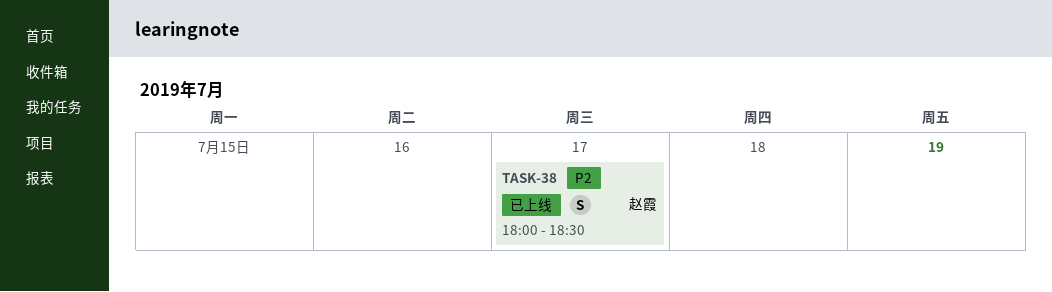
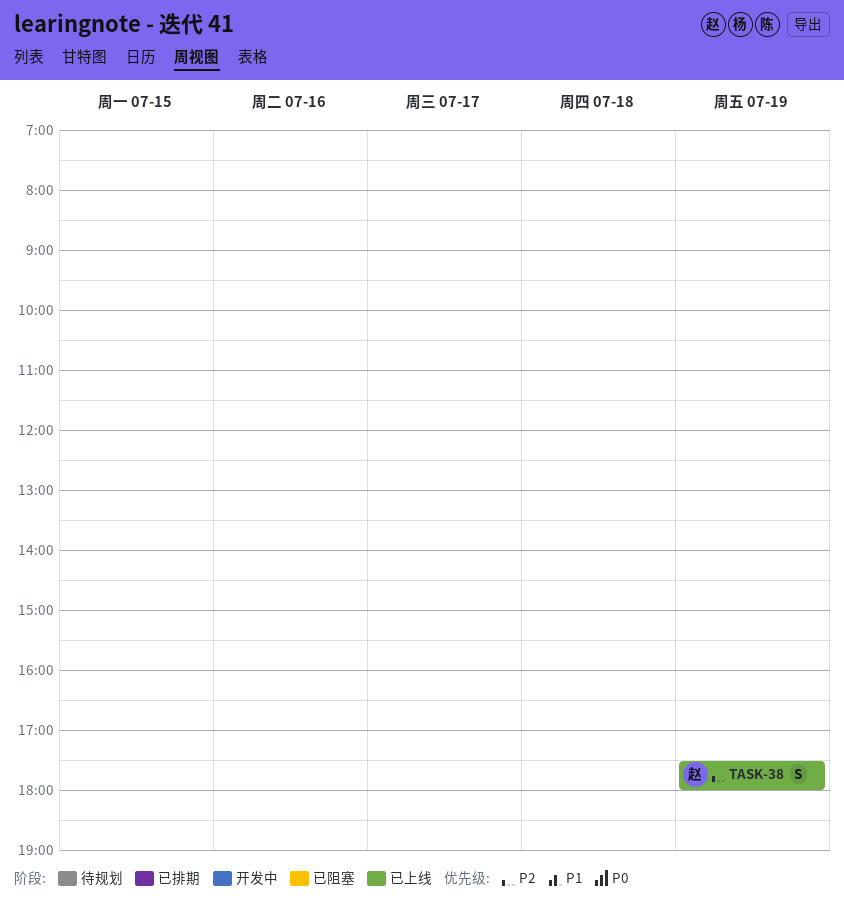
TASK-38, day: Jul 17 -> Jul 19
TASK-38, begins: 18:00 -> 17:30
TASK-38, ends: 18:30 -> 18:00

